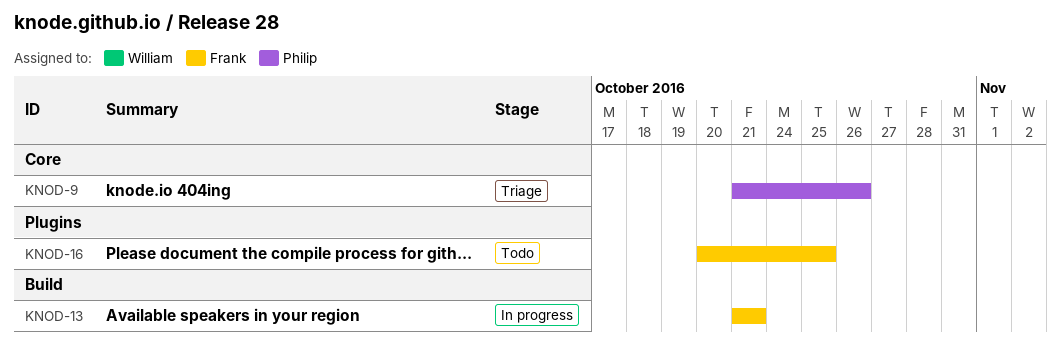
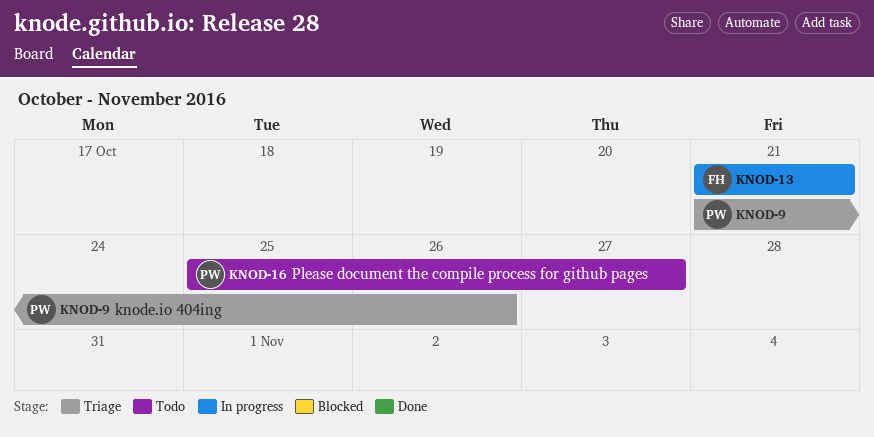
KNOD-16, owner: Frank -> Philip
KNOD-16, start: Oct 20 -> Oct 25
KNOD-16, due: Oct 25 -> Oct 27

